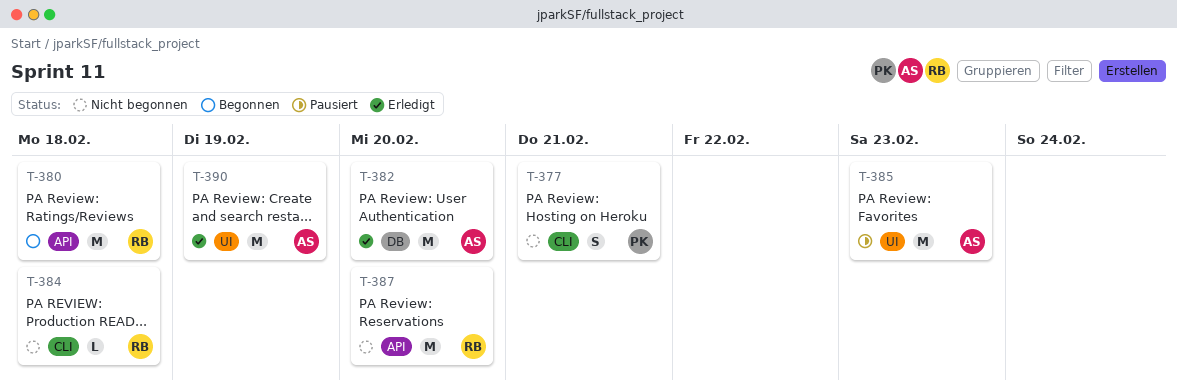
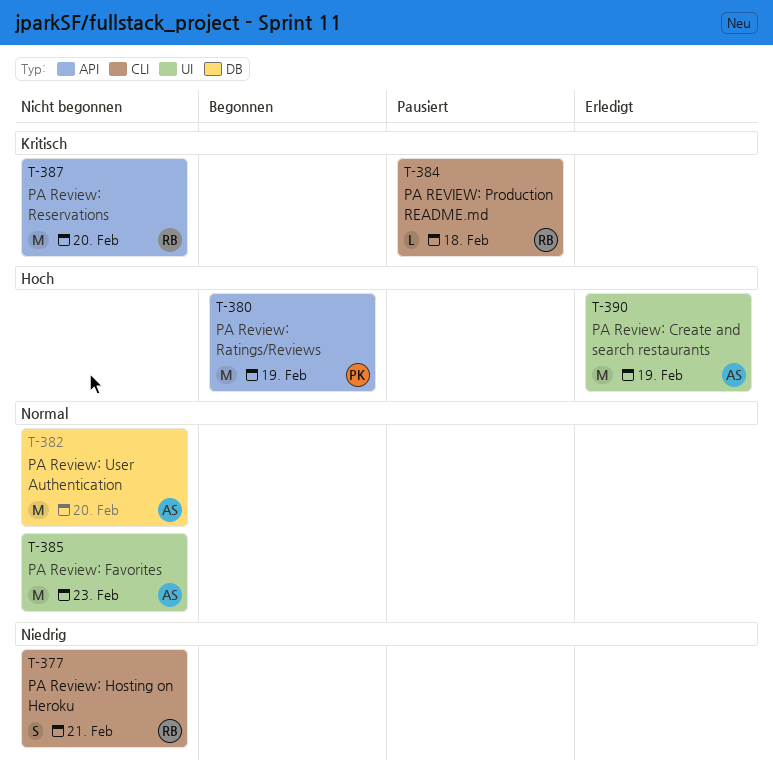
T-377, owner: PK -> RB
T-380, owner: RB -> PK
T-380, due: Feb 18 -> Feb 19
T-382, status: Erledigt -> Nicht begonnen
T-384, status: Nicht begonnen -> Pausiert
T-385, status: Pausiert -> Nicht begonnen

